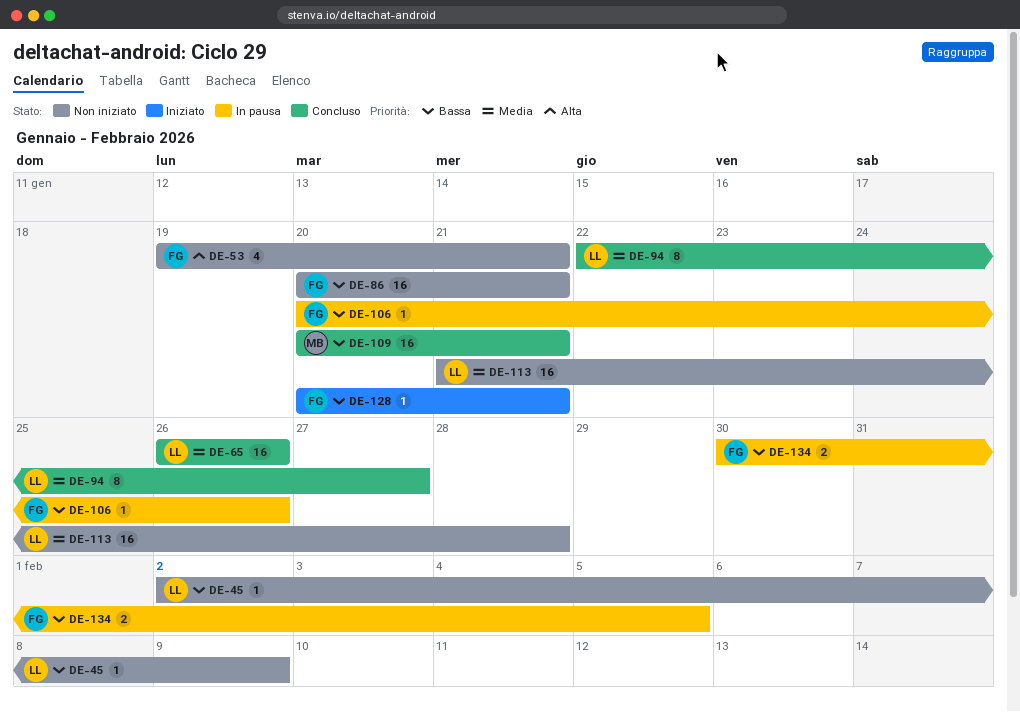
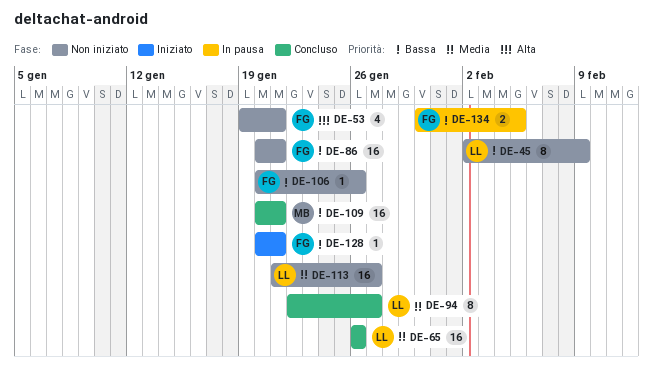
DE-45, estimate: 1 -> 8
DE-106, status: In pausa -> Non iniziato
DE-113, due: Jan 28 -> Jan 27

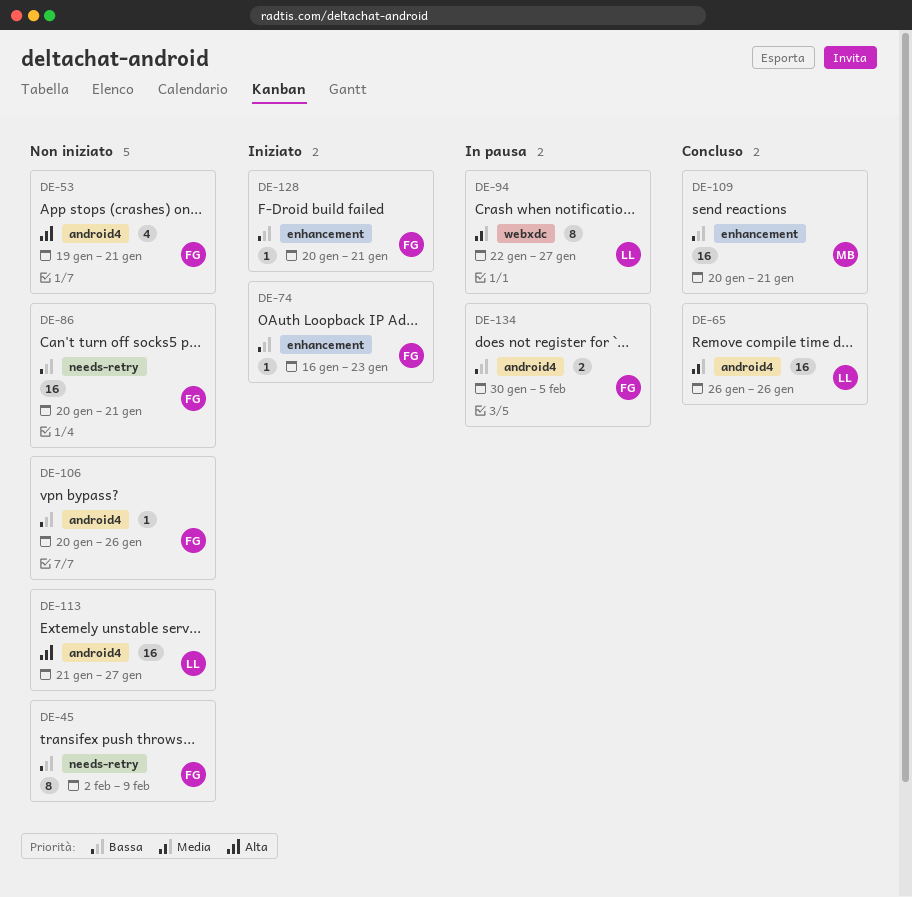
DE-45, owner: LL -> FG
DE-74: none -> present
DE-94, status: Concluso -> In pausa
DE-113, priority: Media -> Alta

